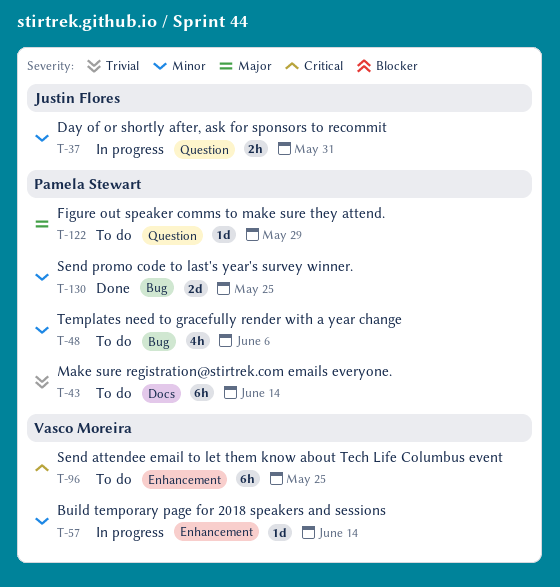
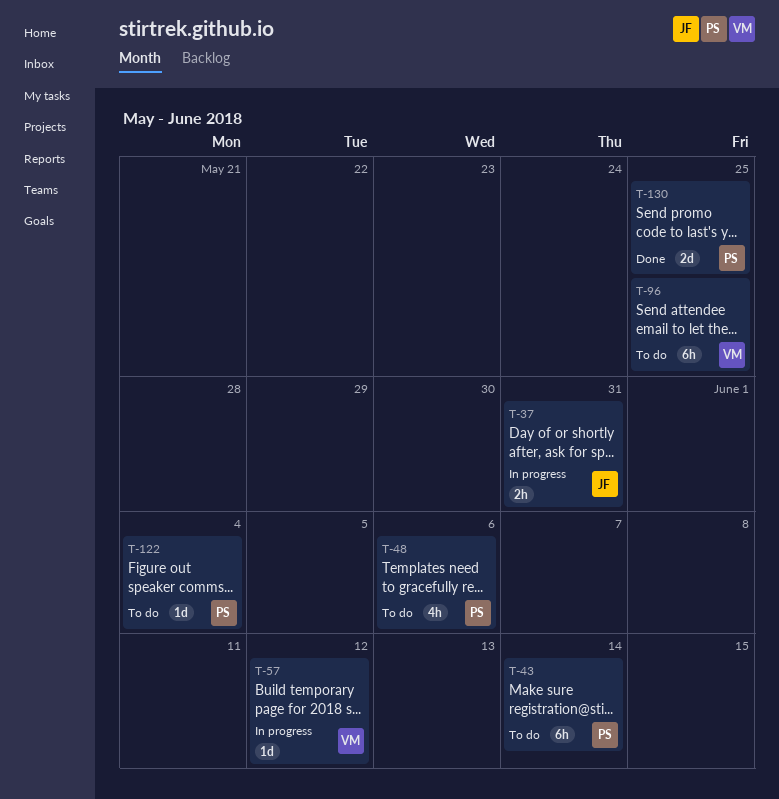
T-57, due: Jun 14 -> Jun 12
T-122, due: May 29 -> Jun 4

